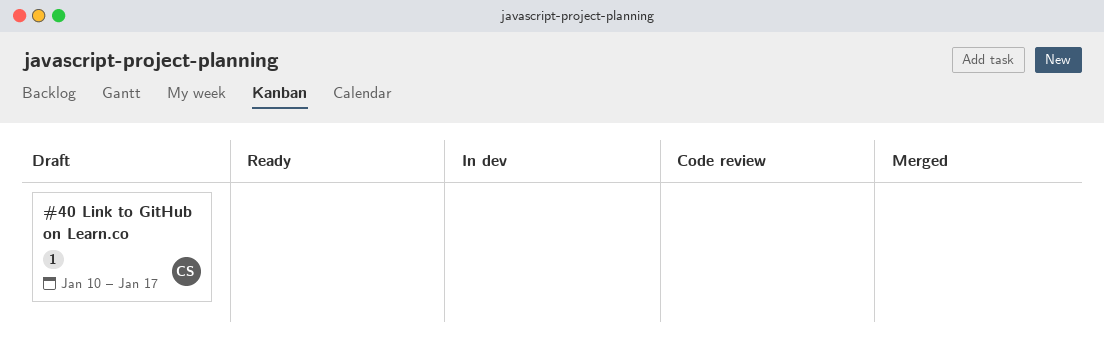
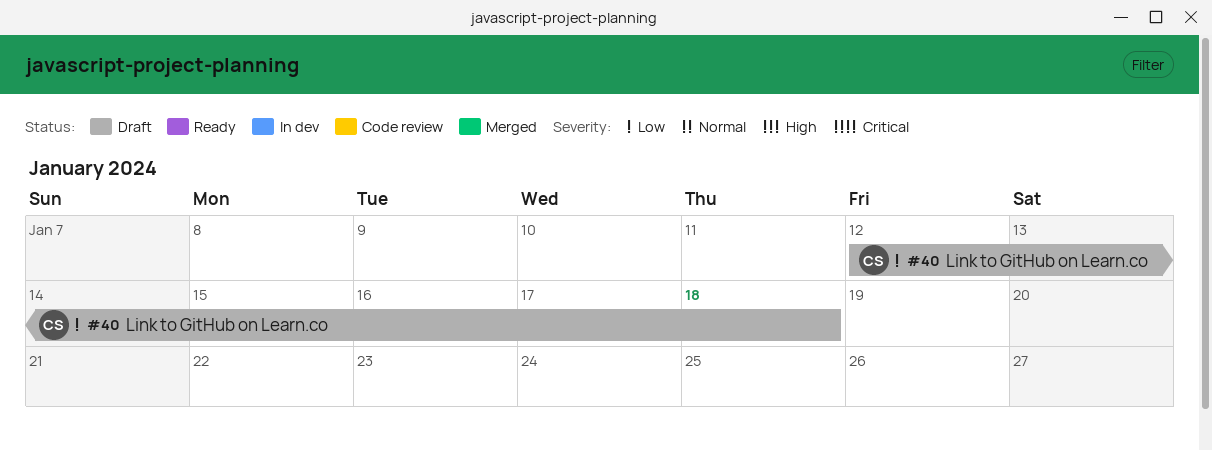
#40, start: Jan 10 -> Jan 12
#40, due: Jan 17 -> Jan 18

